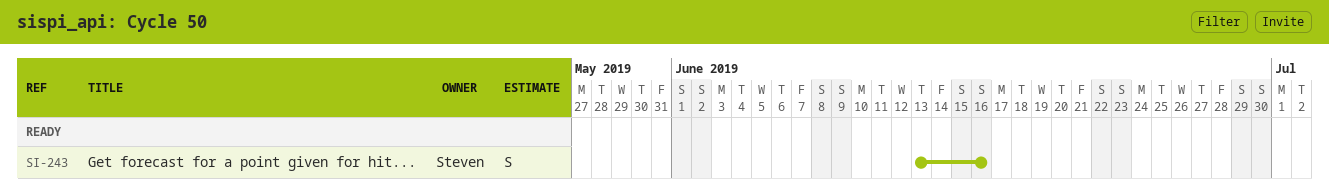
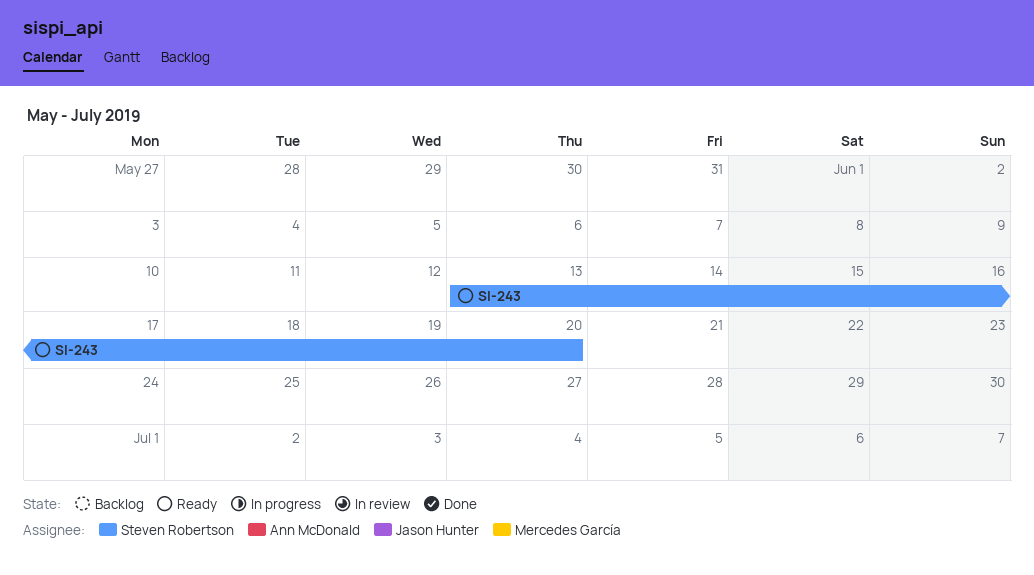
SI-243, due: Jun 16 -> Jun 20

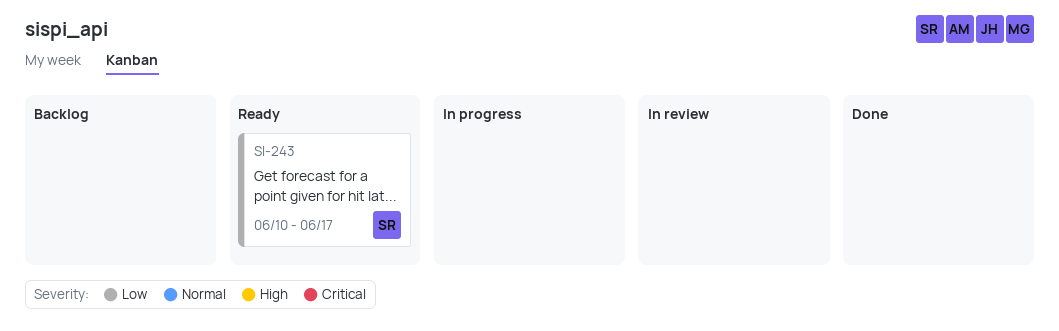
SI-243, start: Jun 13 -> Jun 10
SI-243, due: Jun 20 -> Jun 17

